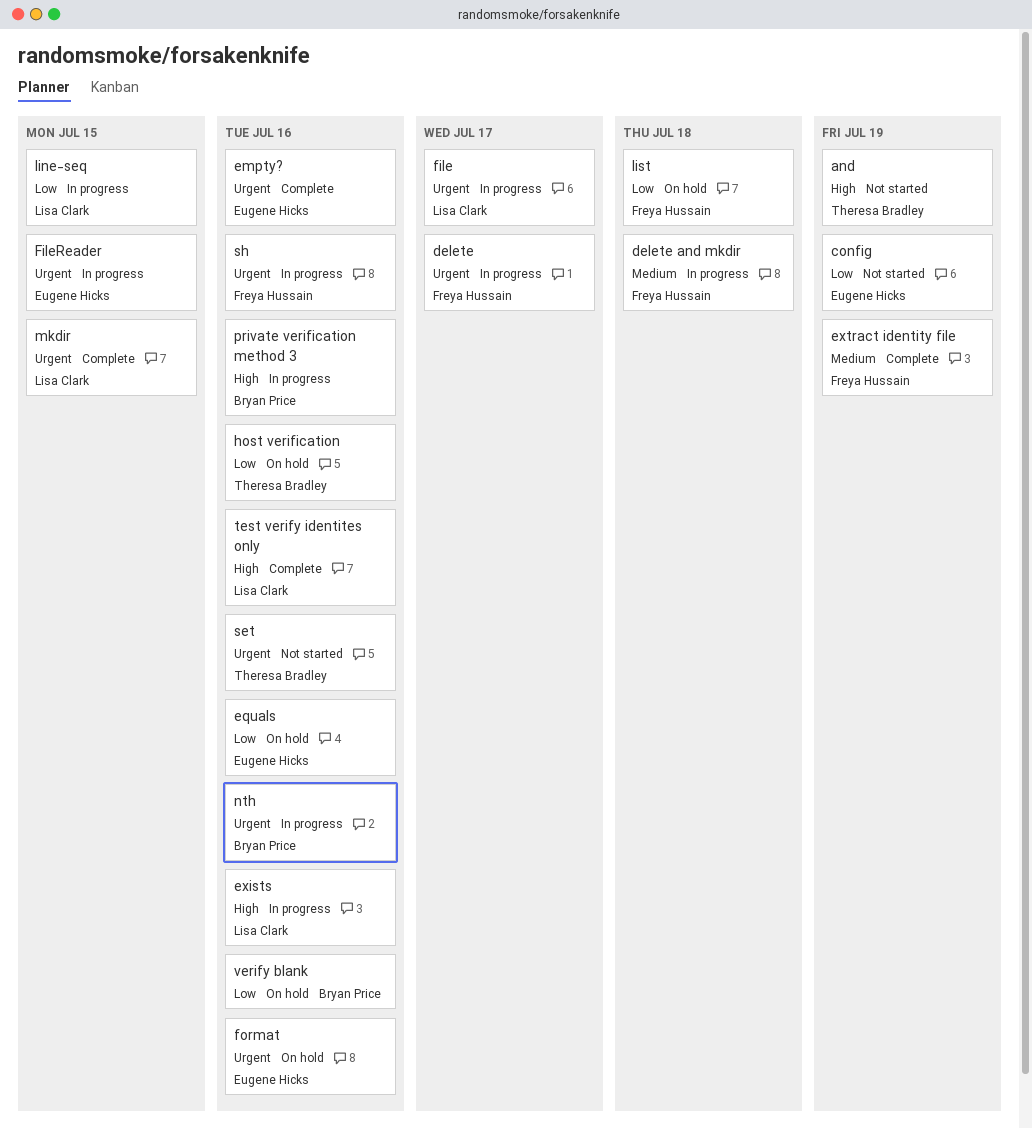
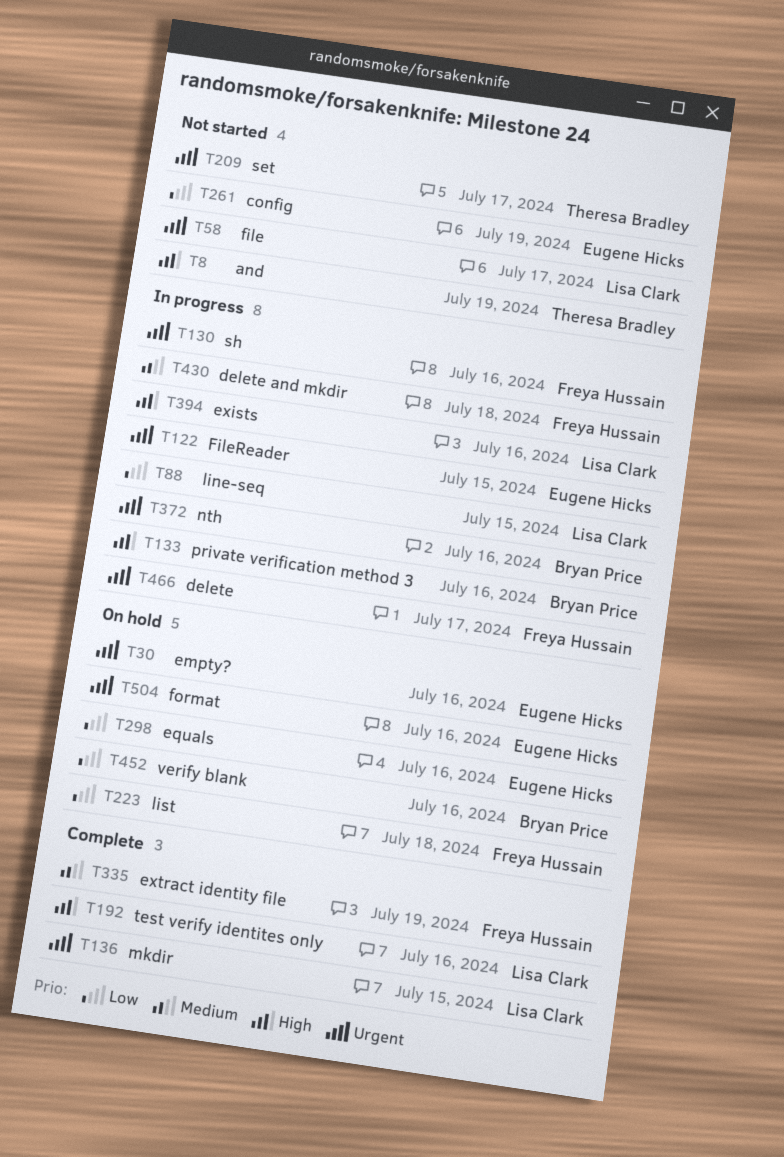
empty?, status: Complete -> On hold
file, status: In progress -> Not started
host verification: present -> none
set, due: Jul 16 -> Jul 17

